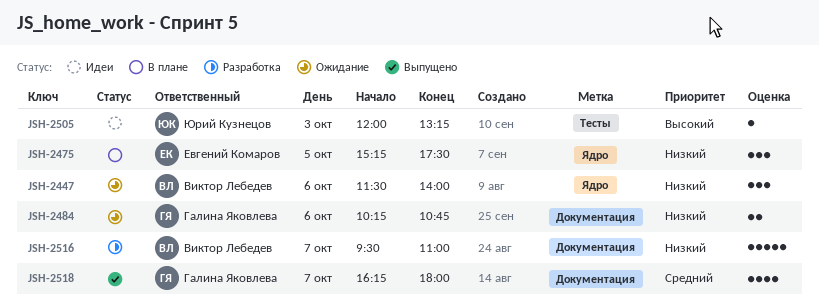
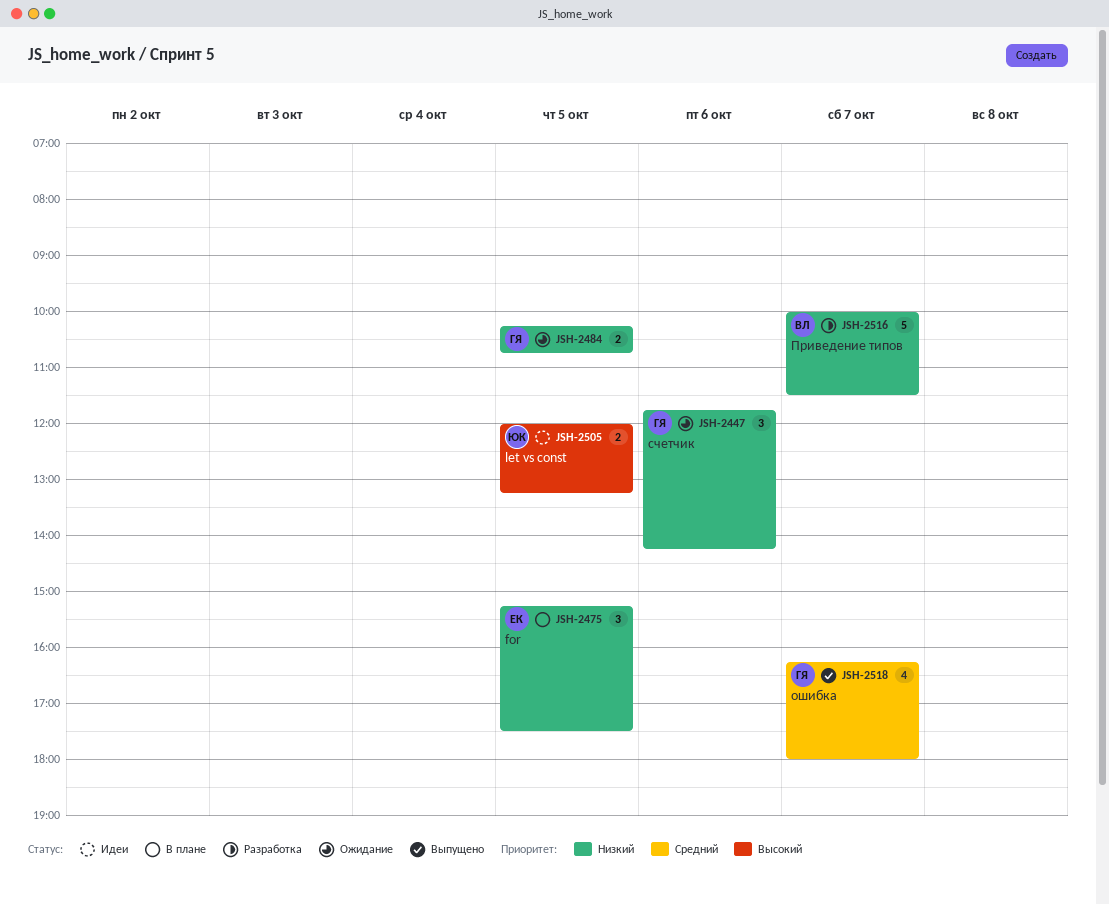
JSH-2447, owner: Виктор Лебедев -> Галина Яковлева
JSH-2447, begins: 11:30 -> 11:45
JSH-2447, ends: 14:00 -> 14:15
JSH-2484, day: Oct 6 -> Oct 5
JSH-2505, estimate: 1 -> 2
JSH-2505, day: Oct 3 -> Oct 5
JSH-2516, begins: 09:30 -> 10:00
JSH-2516, ends: 11:00 -> 11:30

